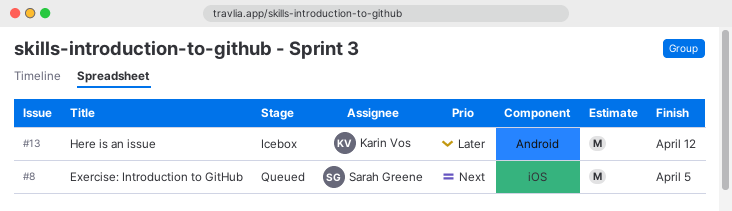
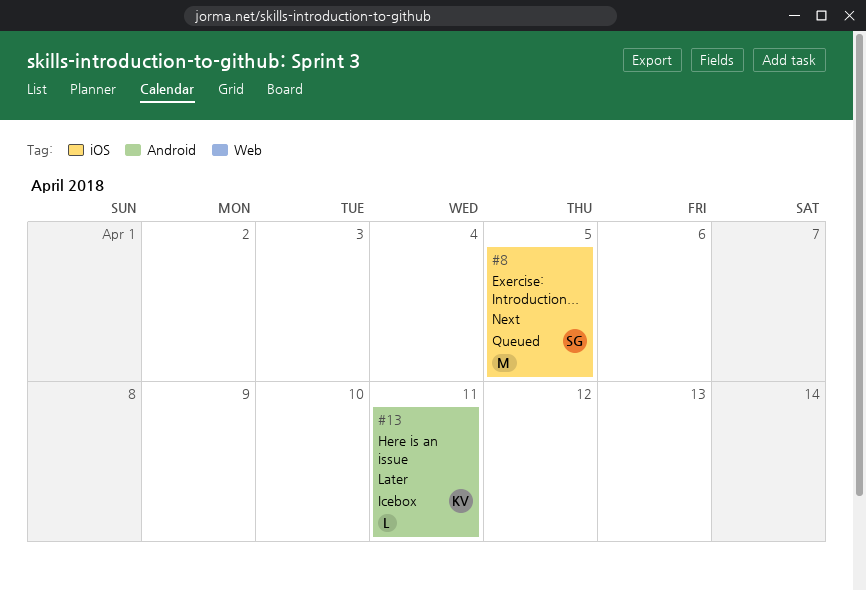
#13, estimate: M -> L
#13, due: Apr 12 -> Apr 11

